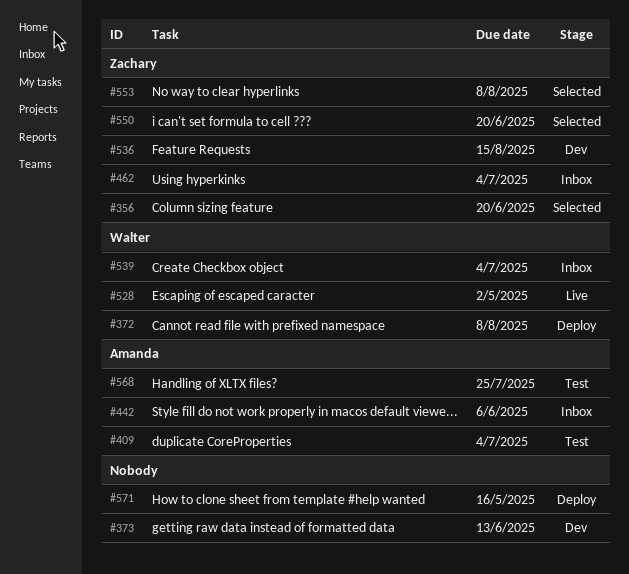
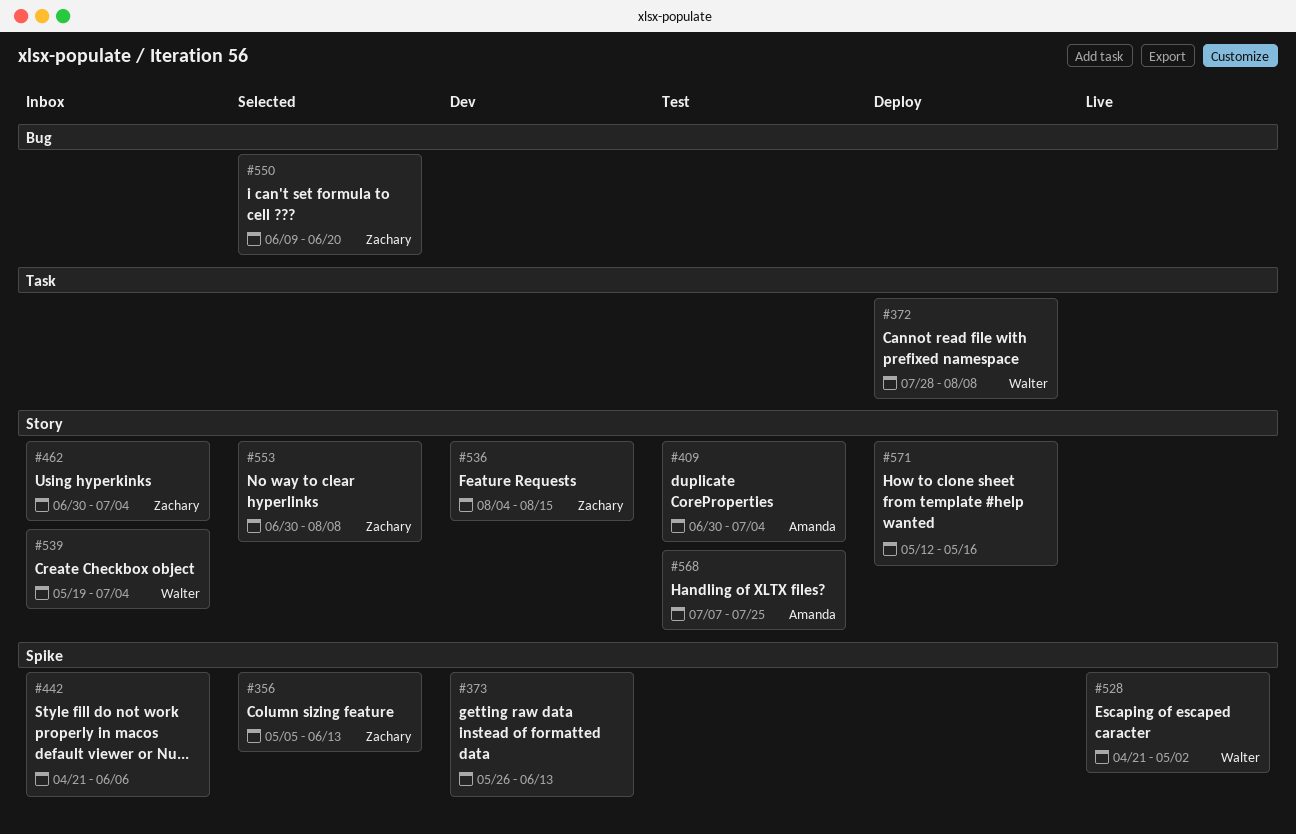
#356, due: Jun 20 -> Jun 13
#442, owner: Amanda -> none

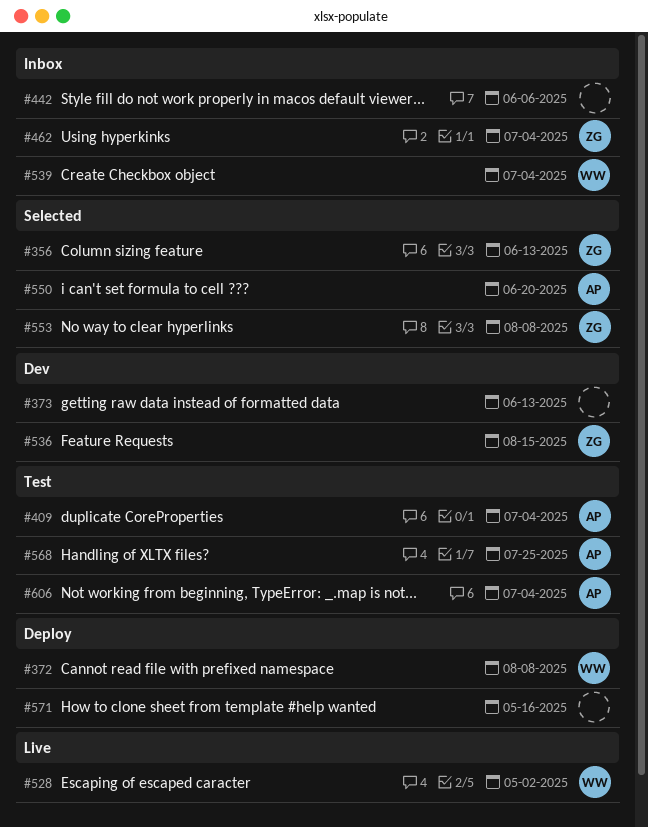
#550, owner: Zachary -> Amanda
#606: none -> present

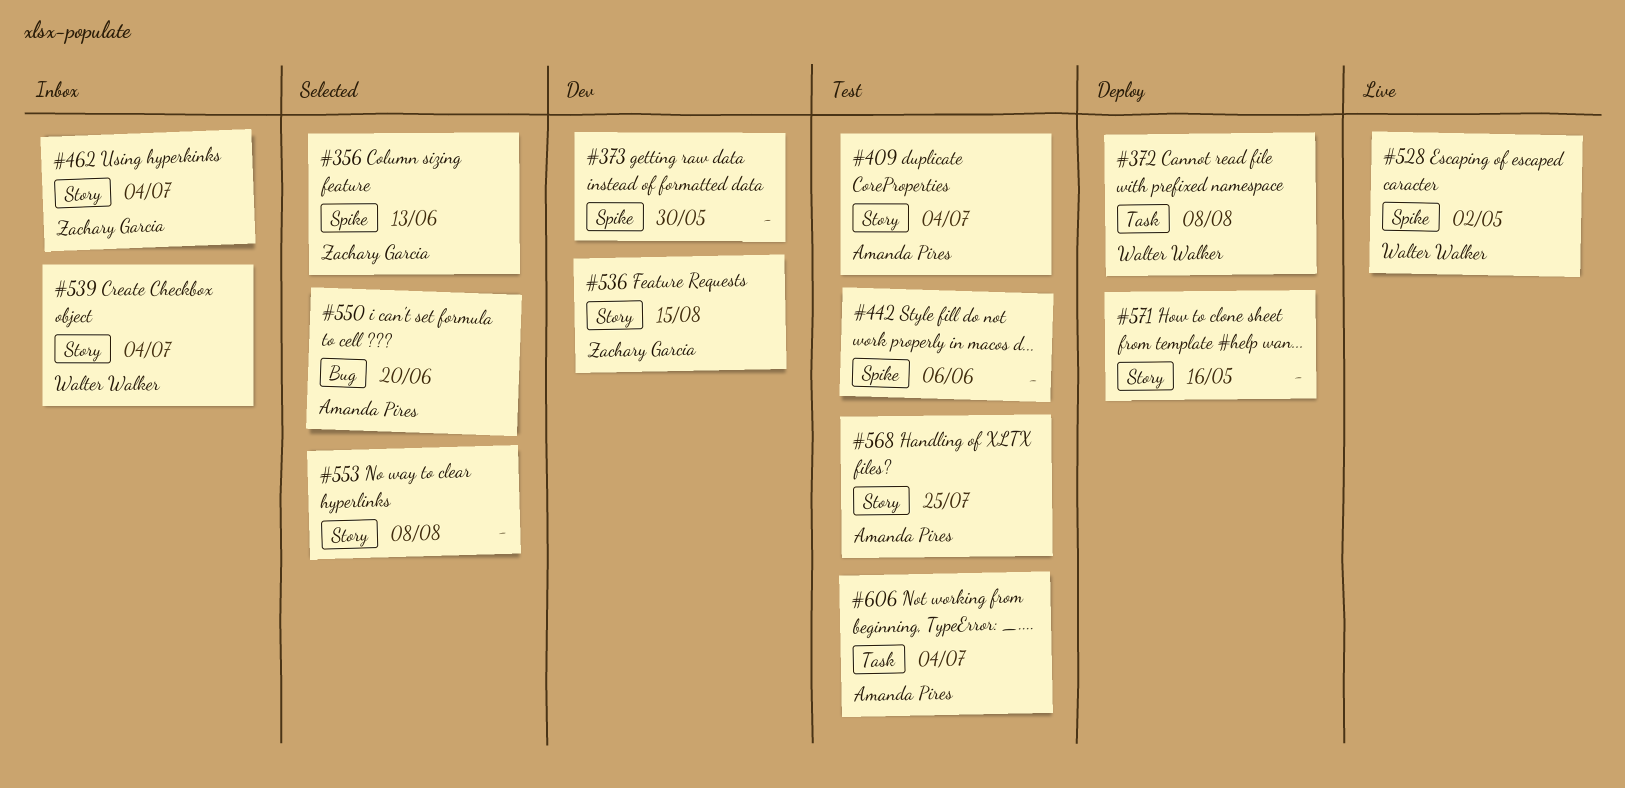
#373, due: Jun 13 -> May 30
#442, status: Inbox -> Test
#553, owner: Zachary Garcia -> none

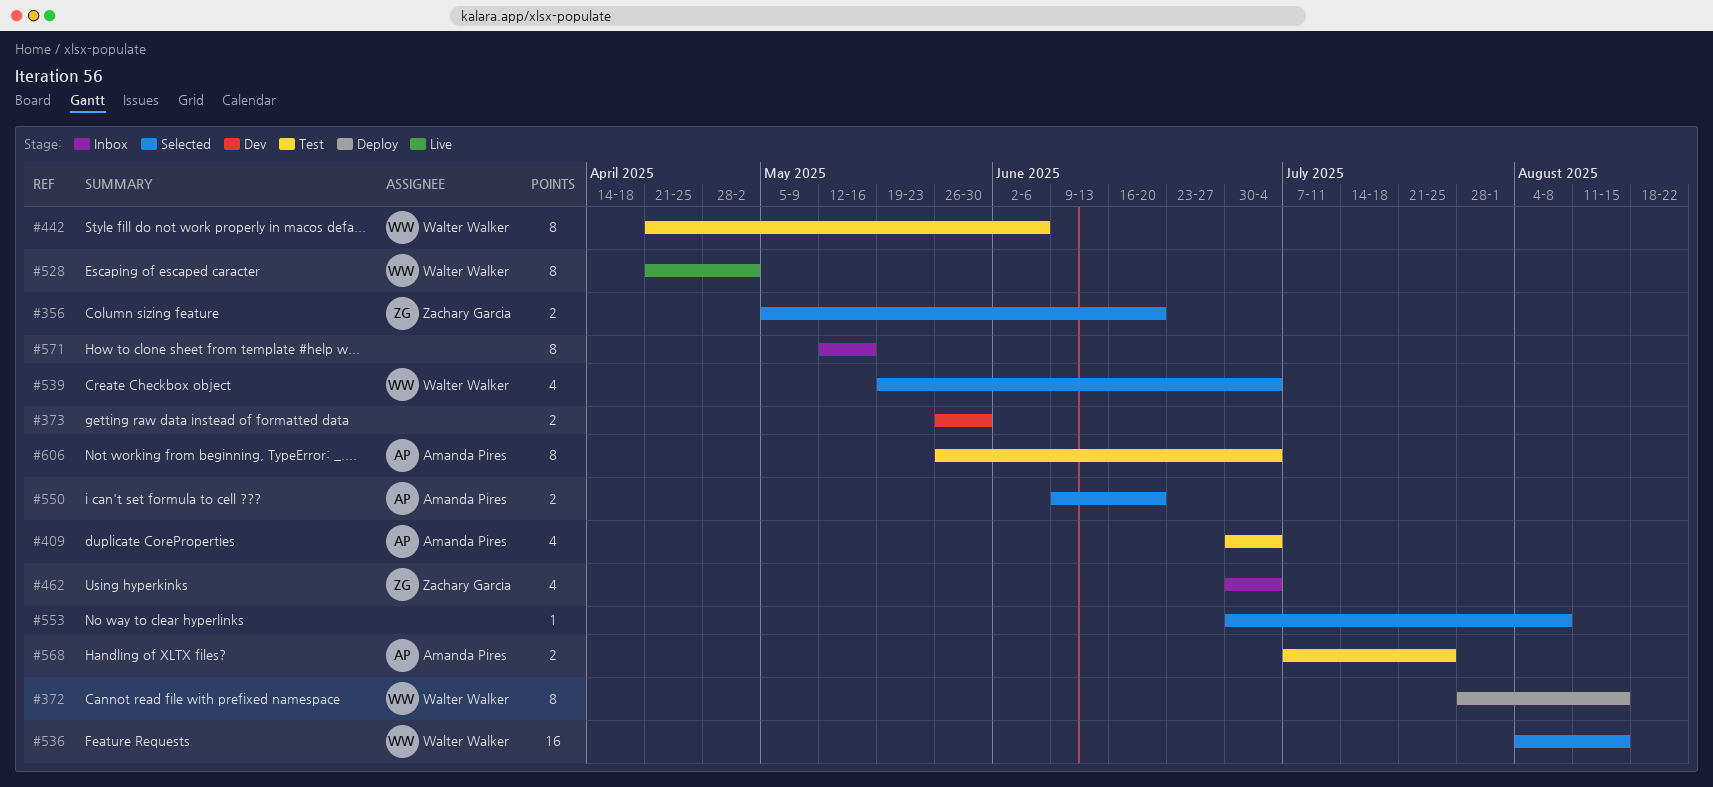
#356, due: Jun 13 -> Jun 20
#372, due: Aug 8 -> Aug 15
#442, owner: none -> Walter Walker
#536, status: Dev -> Selected
#536, owner: Zachary Garcia -> Walter Walker
#539, status: Inbox -> Selected
#571, status: Deploy -> Inbox

